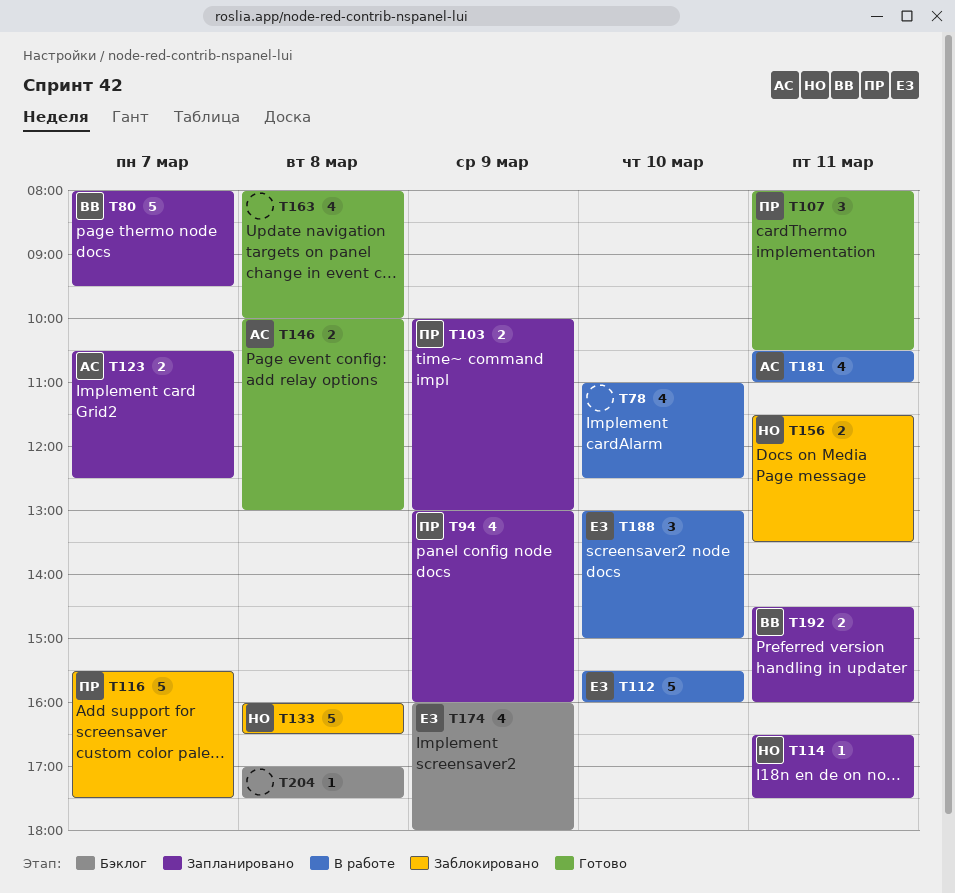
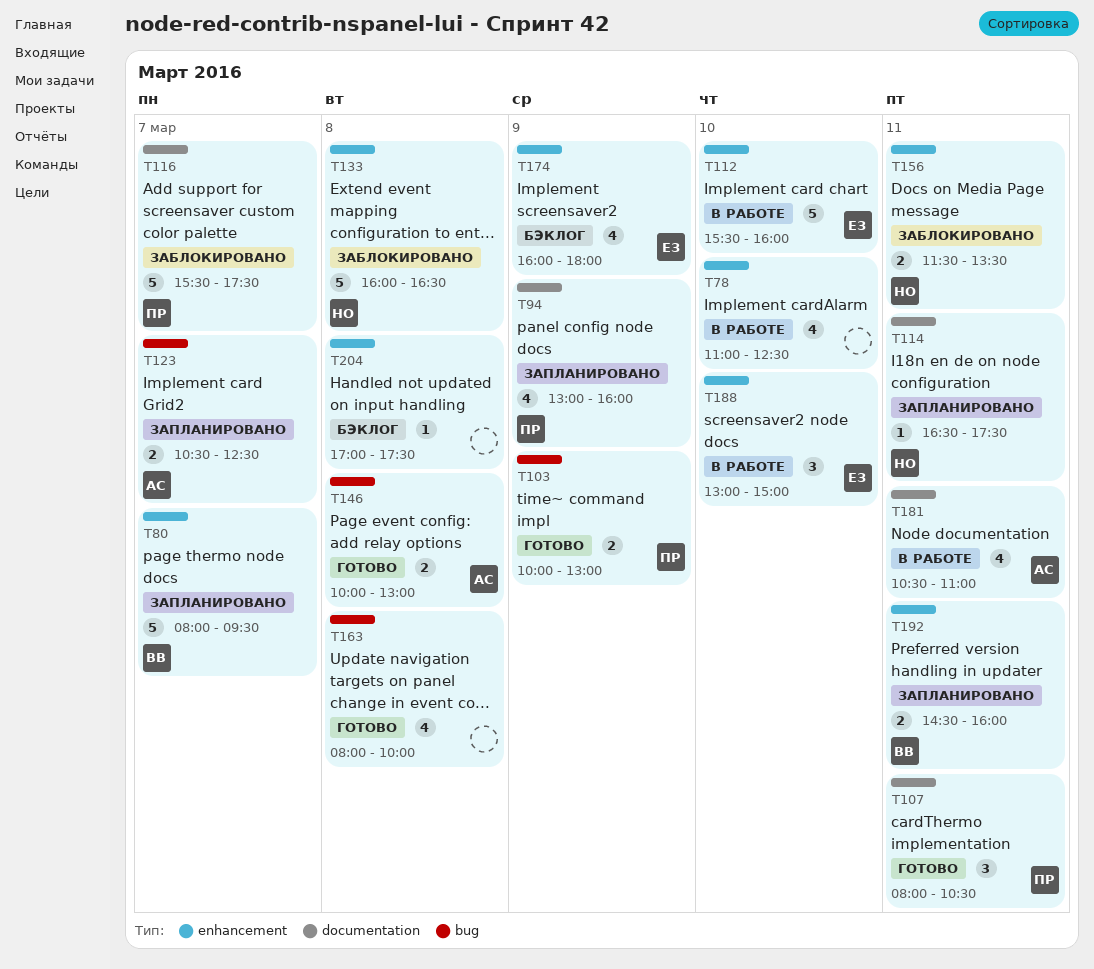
T103, status: Запланировано -> Готово

